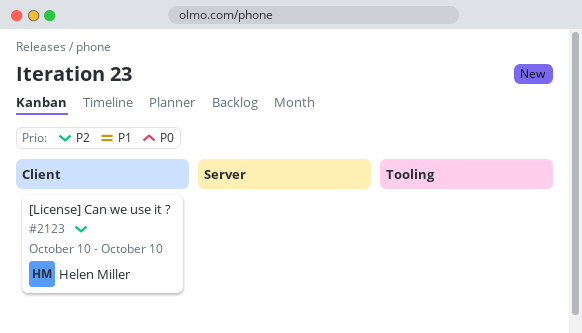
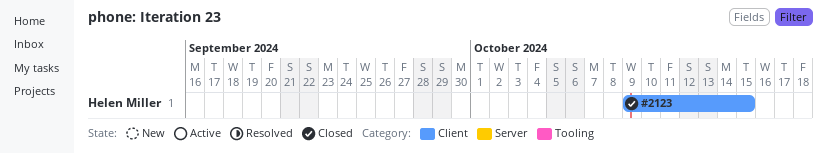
#2123, start: Oct 10 -> Oct 9
#2123, due: Oct 10 -> Oct 15

